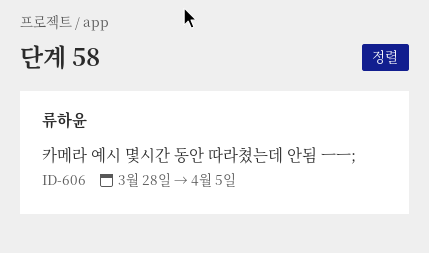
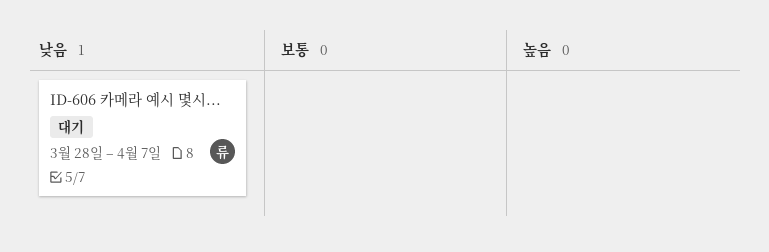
ID-606, due: Apr 5 -> Apr 7

